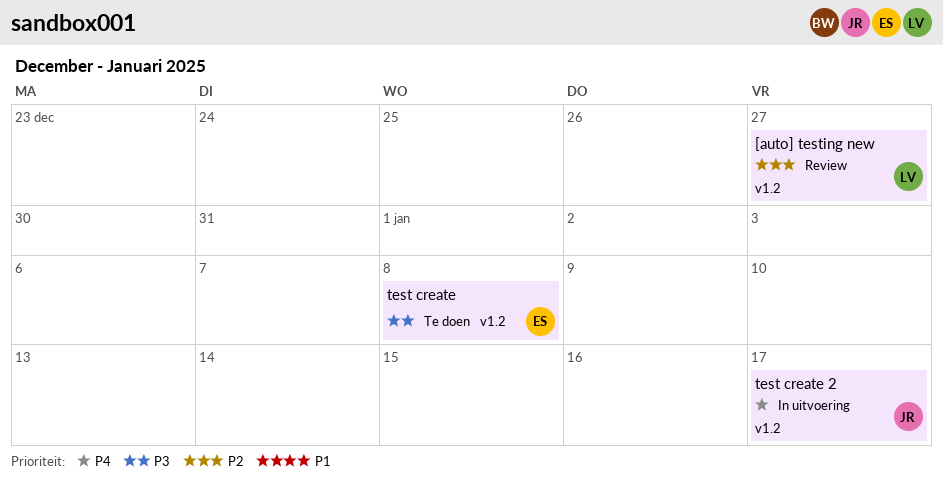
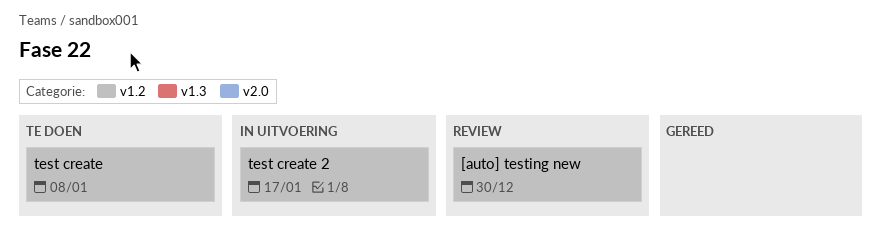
[auto] testing new, due: Dec 27 -> Dec 30

